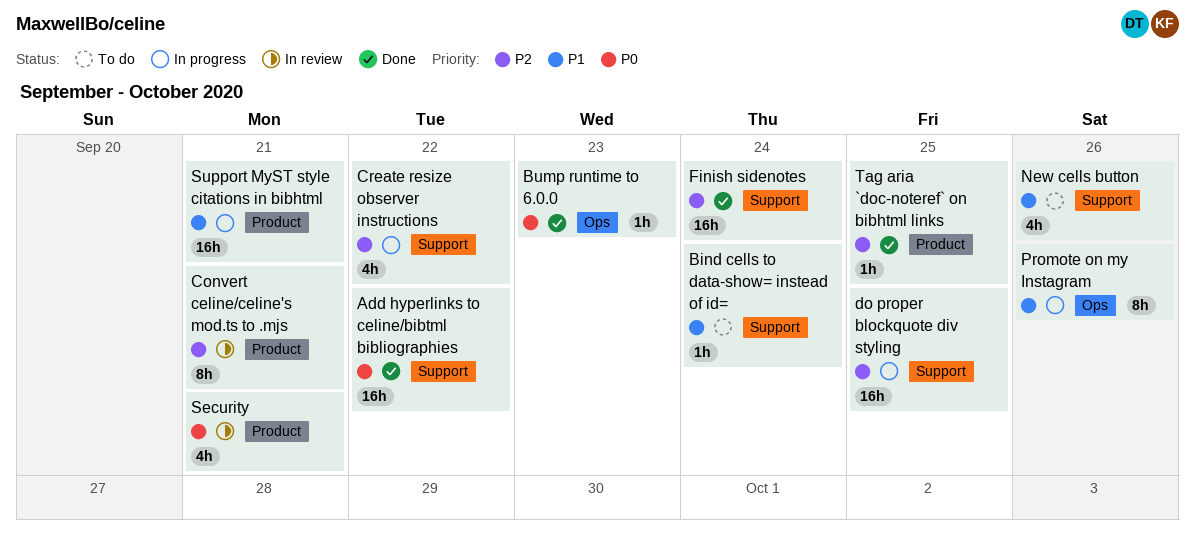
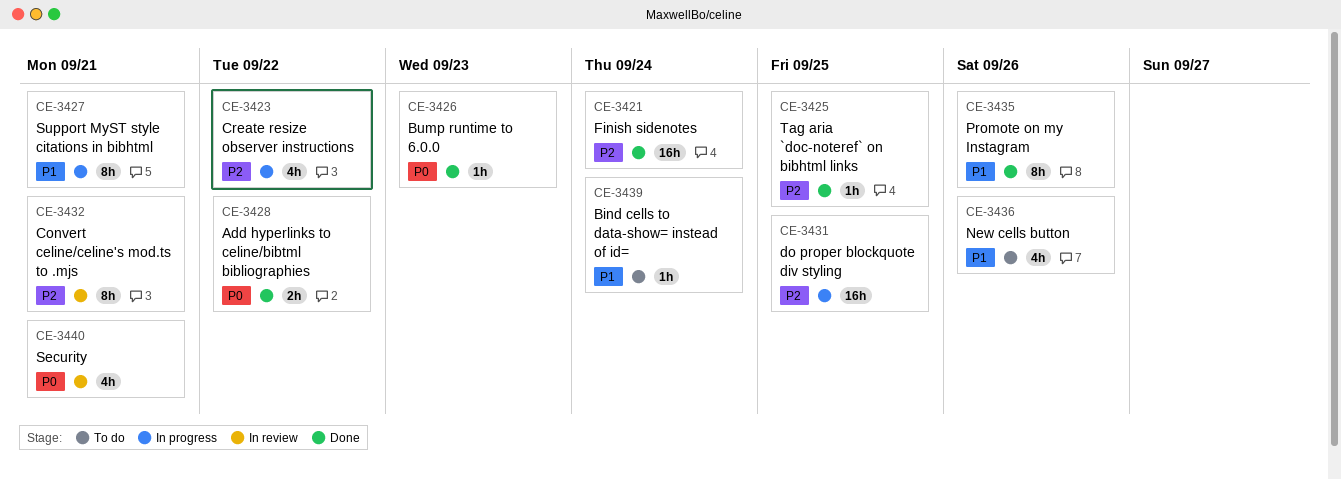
Add hyperlinks to celine/bibtml bibliographies, estimate: 16h -> 2h
Promote on my Instagram, status: In progress -> Done
Support MyST style citations in bibhtml, estimate: 16h -> 8h

